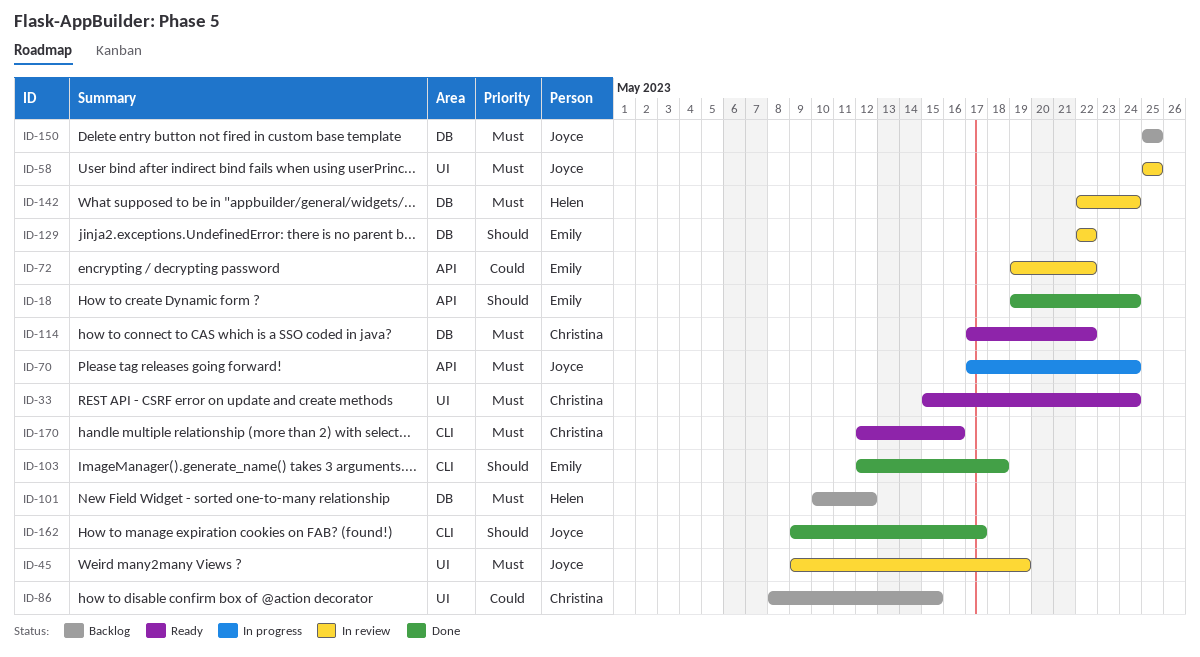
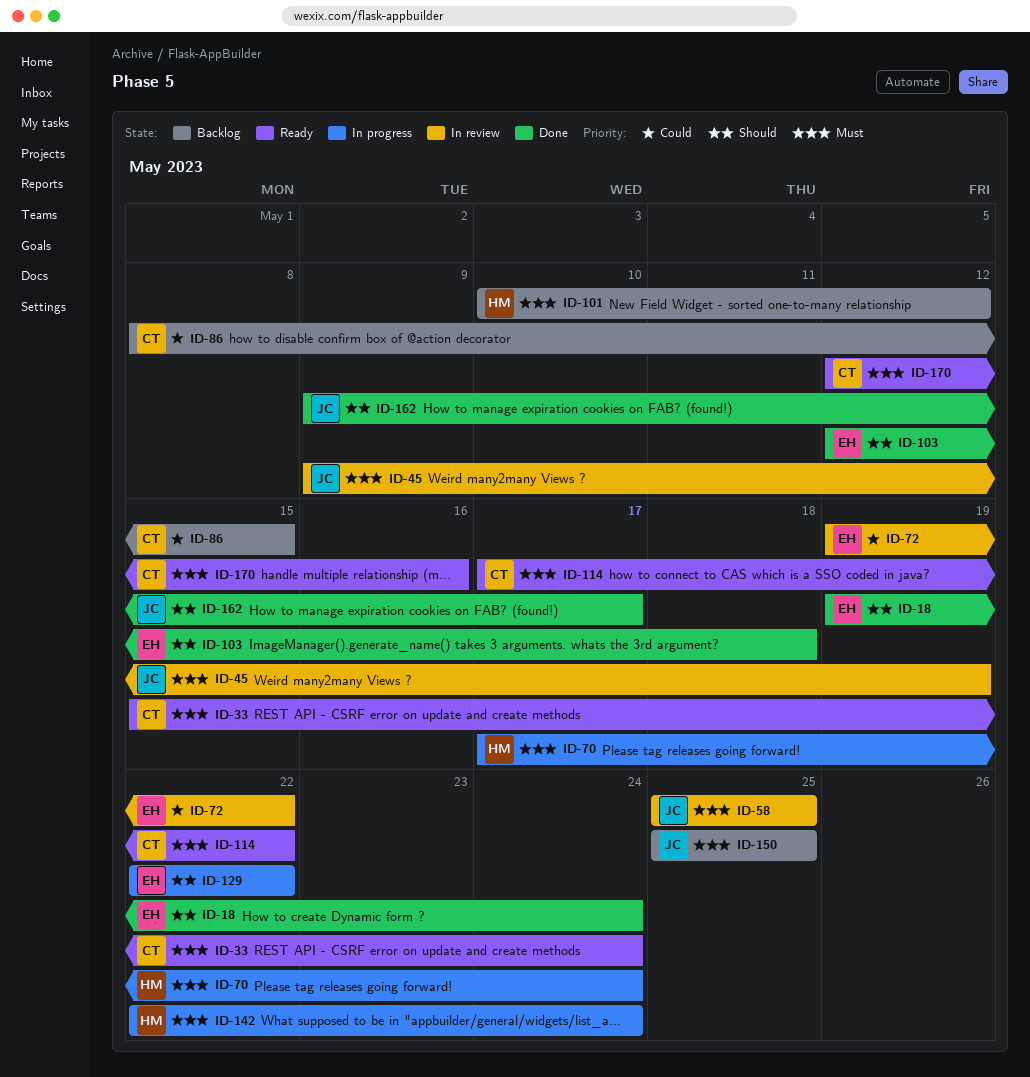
ID-70, owner: Joyce -> Helen
ID-129, status: In review -> In progress
ID-142, status: In review -> In progress

